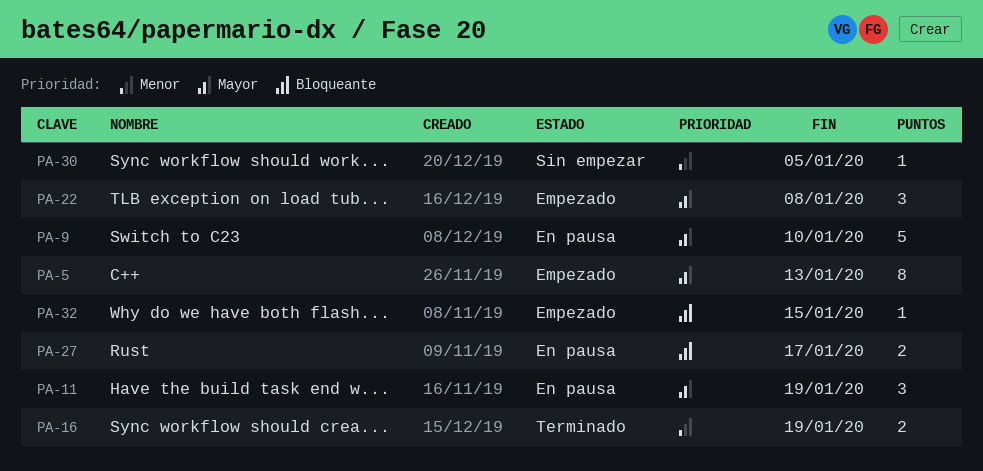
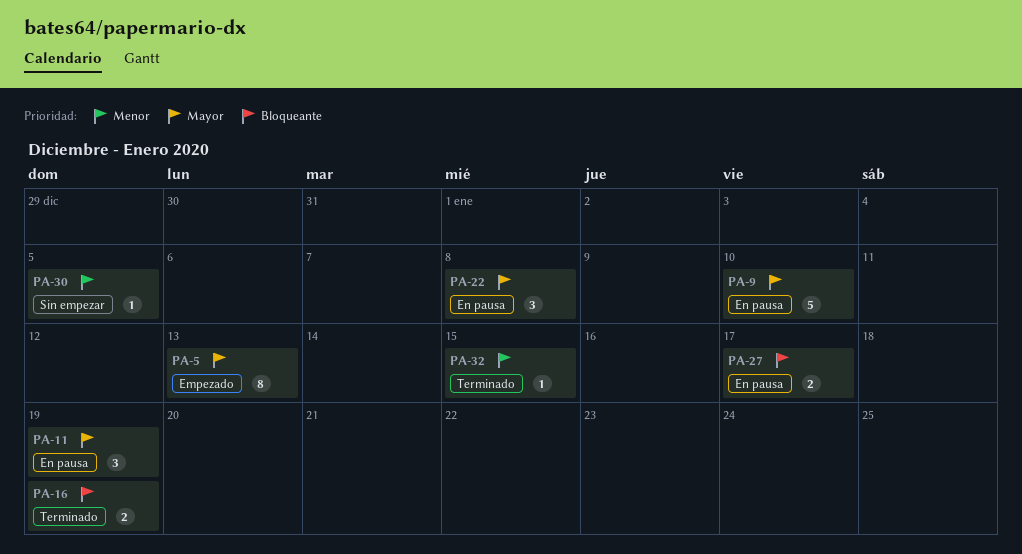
PA-16, priority: Menor -> Bloqueante
PA-22, status: Empezado -> En pausa
PA-32, status: Empezado -> Terminado
PA-32, priority: Bloqueante -> Menor

